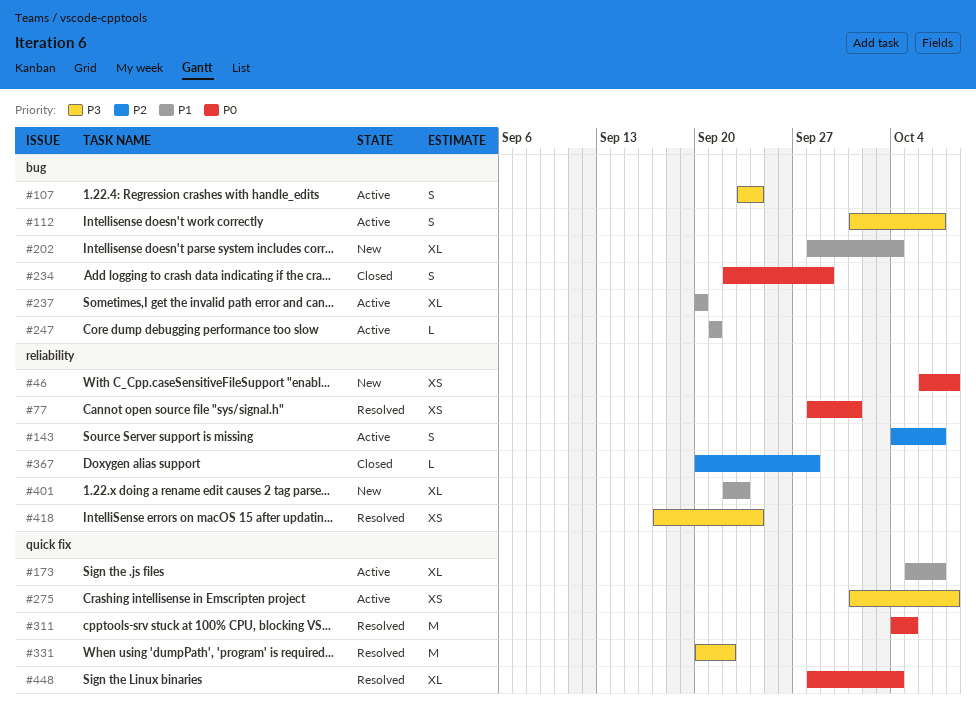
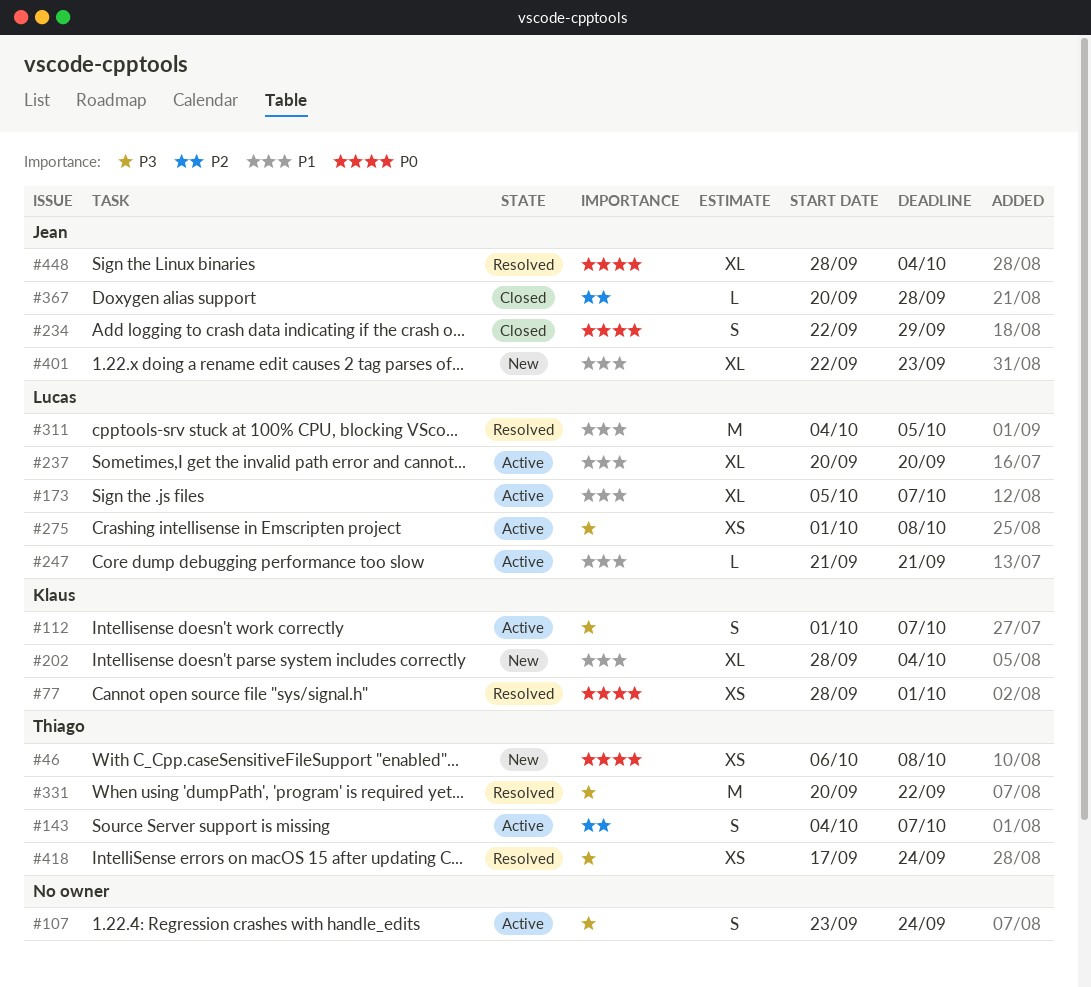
#311, priority: P0 -> P1

